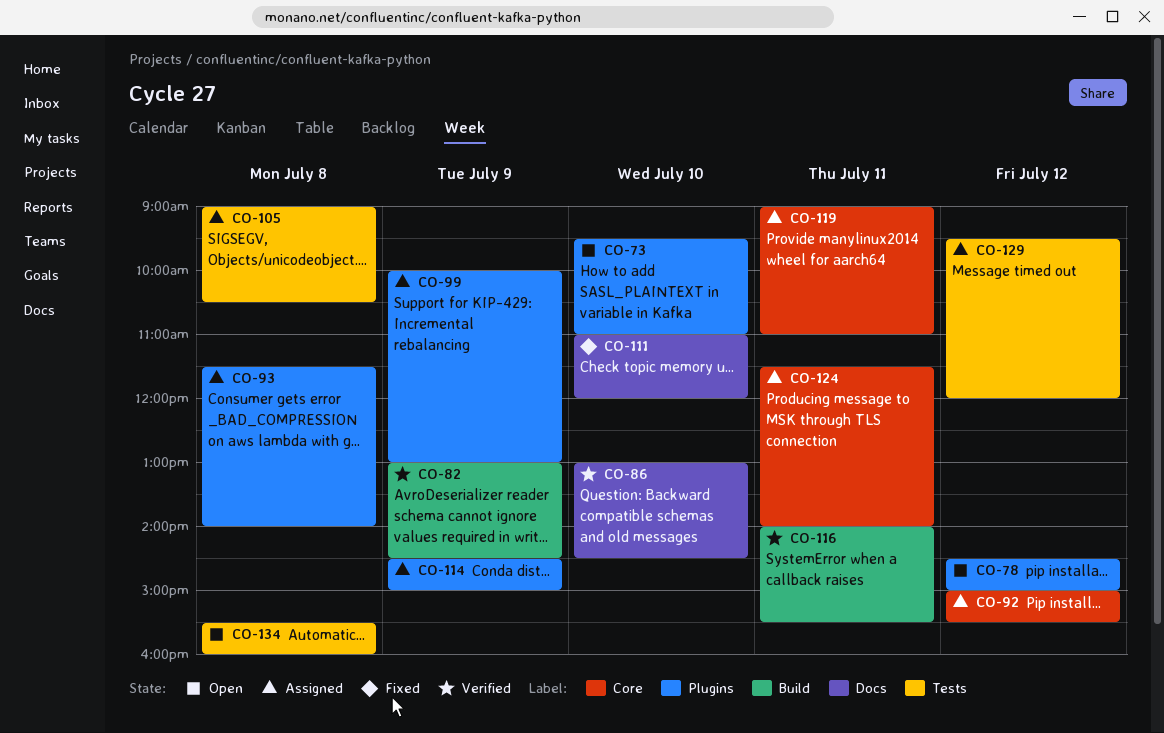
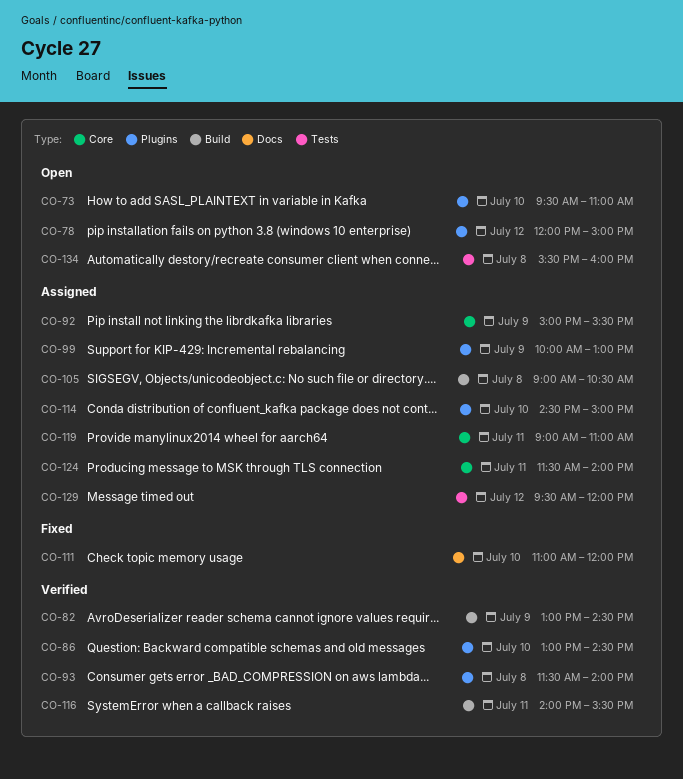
CO-78, begins: 14:30 -> 12:00
CO-86, label: Docs -> Plugins
CO-92, day: Jul 12 -> Jul 9
CO-93, status: Assigned -> Verified
CO-105, label: Tests -> Build
CO-114, day: Jul 9 -> Jul 10

